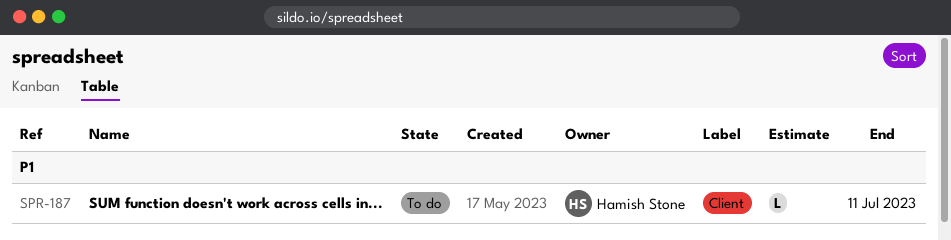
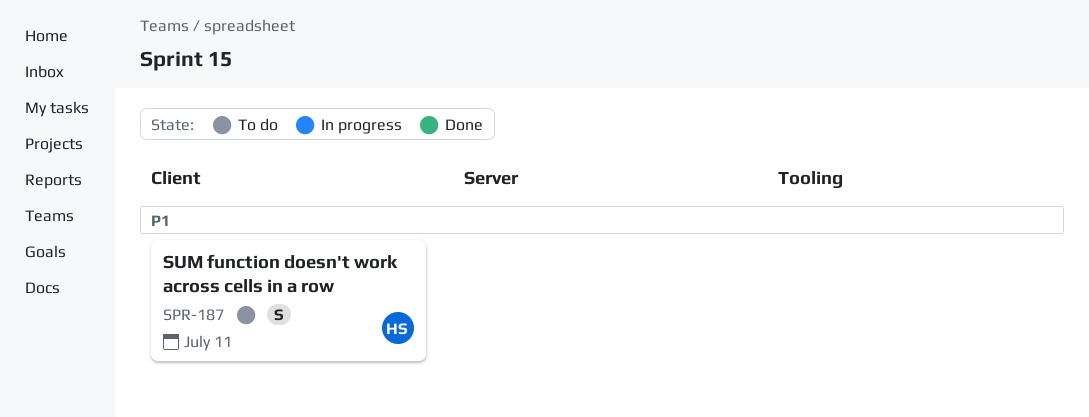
SPR-187, estimate: L -> S

